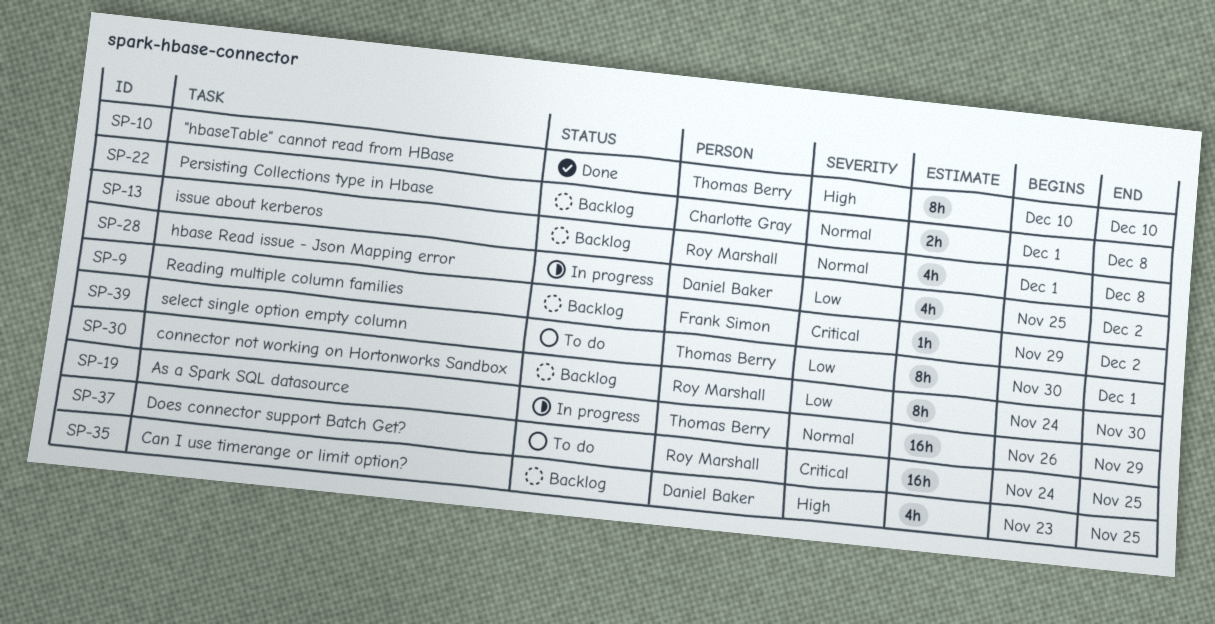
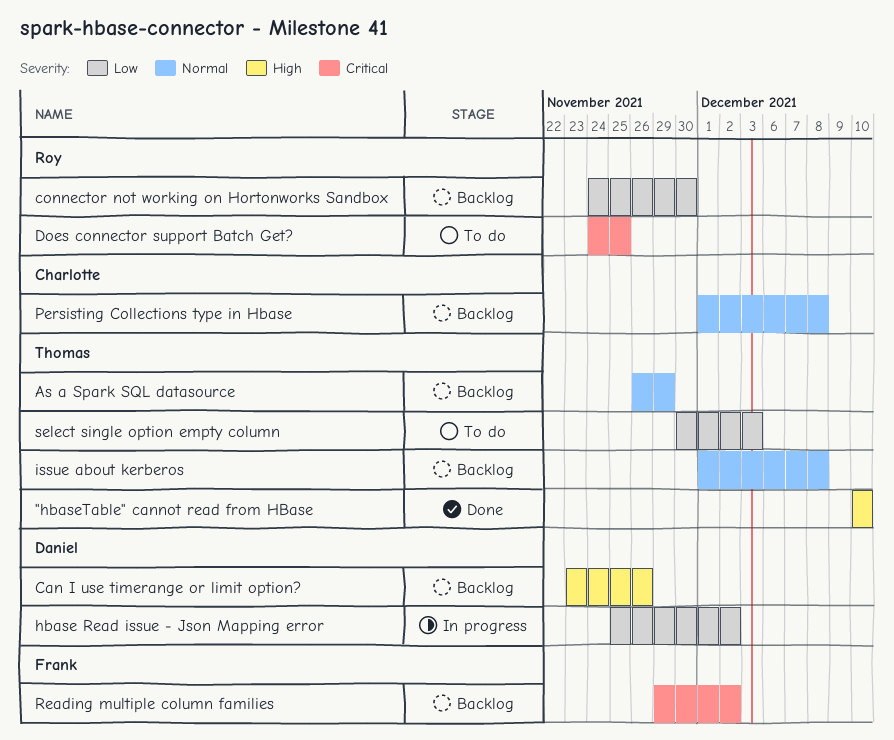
As a Spark SQL datasource, status: In progress -> Backlog
Can I use timerange or limit option?, due: Nov 25 -> Nov 26
issue about kerberos, owner: Roy Marshall -> Thomas Berry
select single option empty column, due: Dec 1 -> Dec 3

